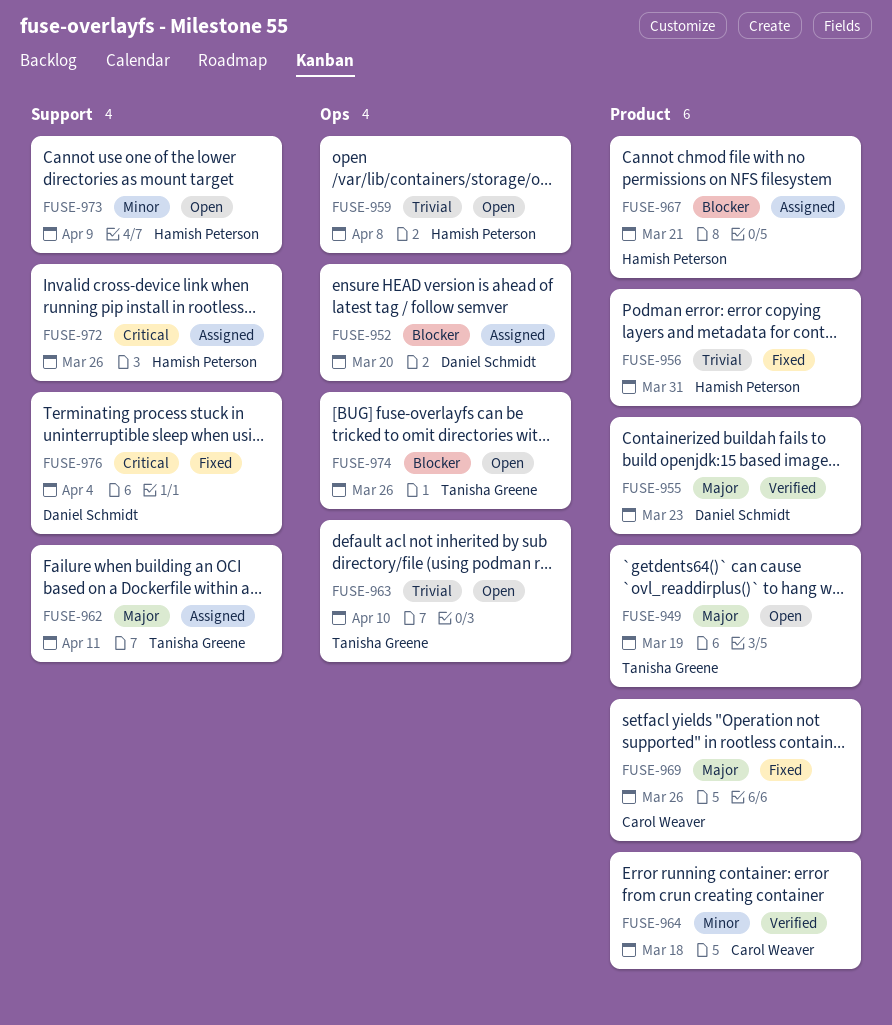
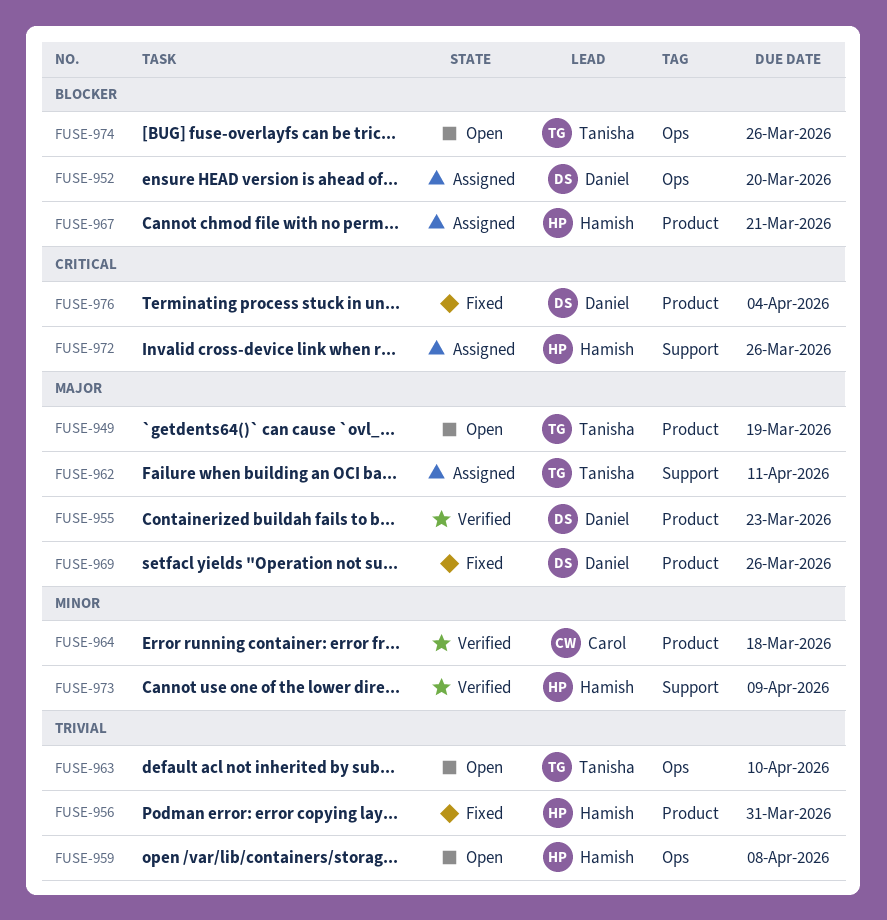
FUSE-969, owner: Carol Weaver -> Daniel Schmidt
FUSE-973, status: Open -> Verified
FUSE-976, label: Support -> Product

